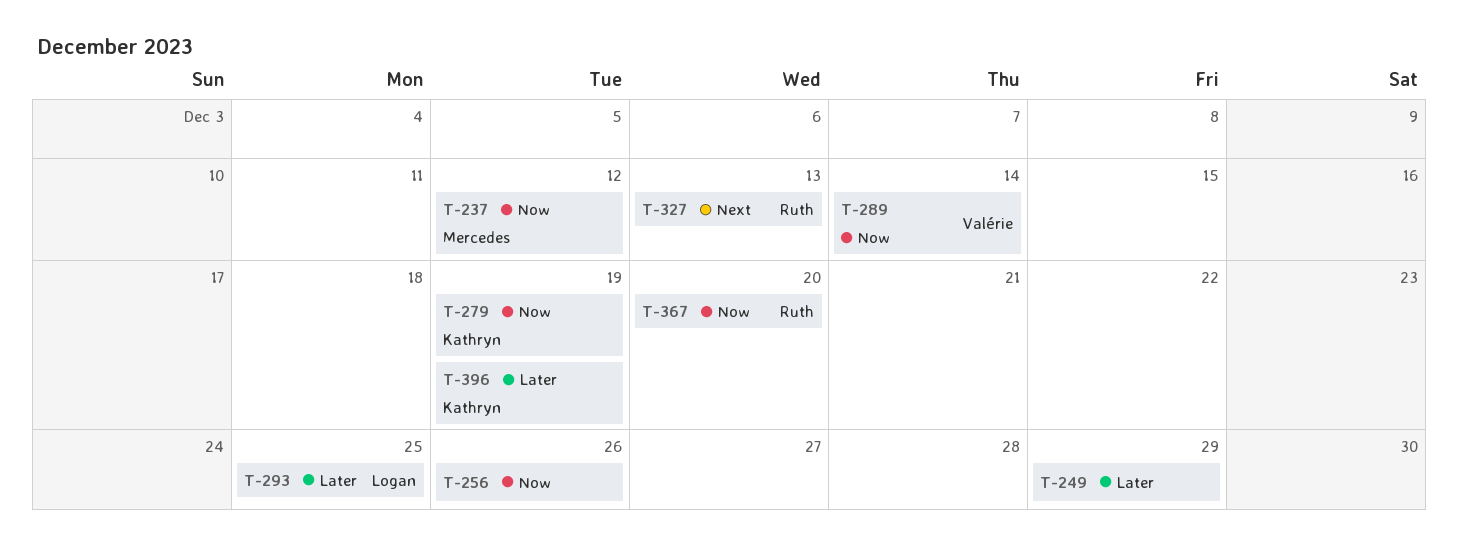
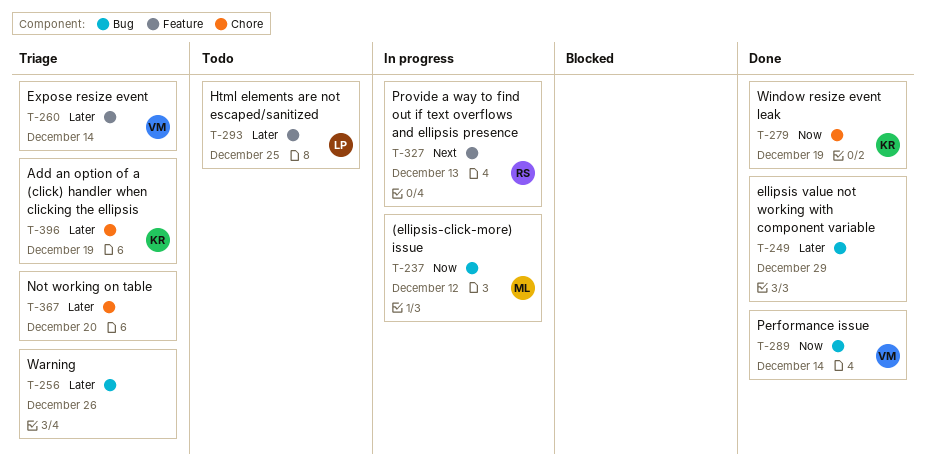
T-256, priority: Now -> Later
T-260: none -> present
T-367, owner: Ruth -> none
T-367, priority: Now -> Later

